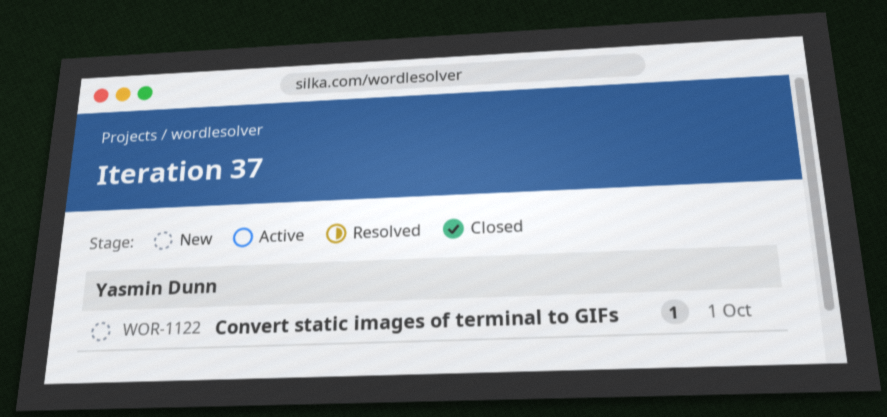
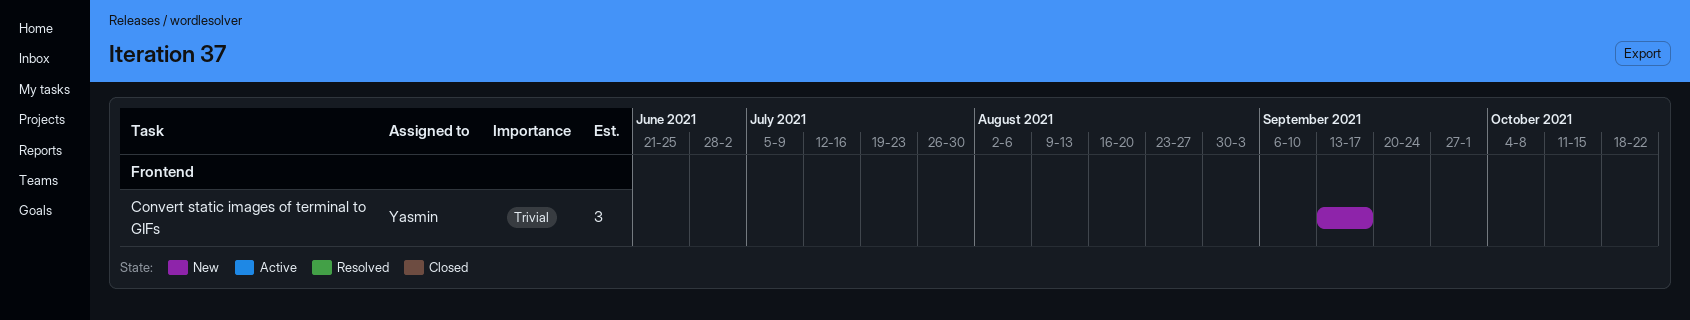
Convert static images of terminal to GIFs, estimate: 1 -> 3
Convert static images of terminal to GIFs, due: Oct 1 -> Sep 17

